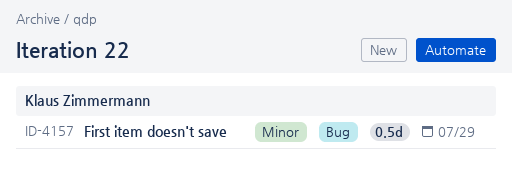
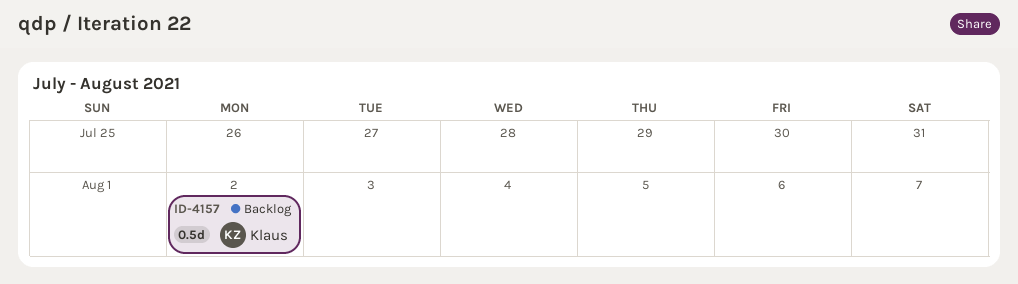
ID-4157, due: Jul 29 -> Aug 2

